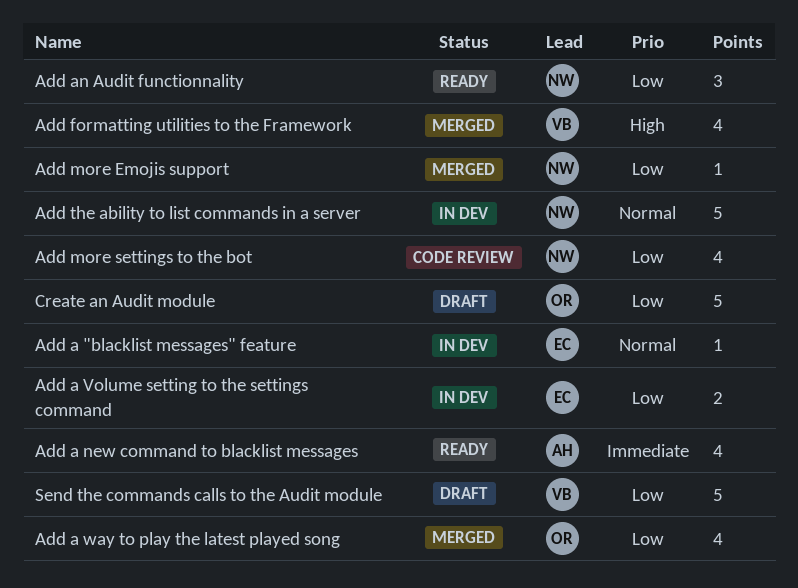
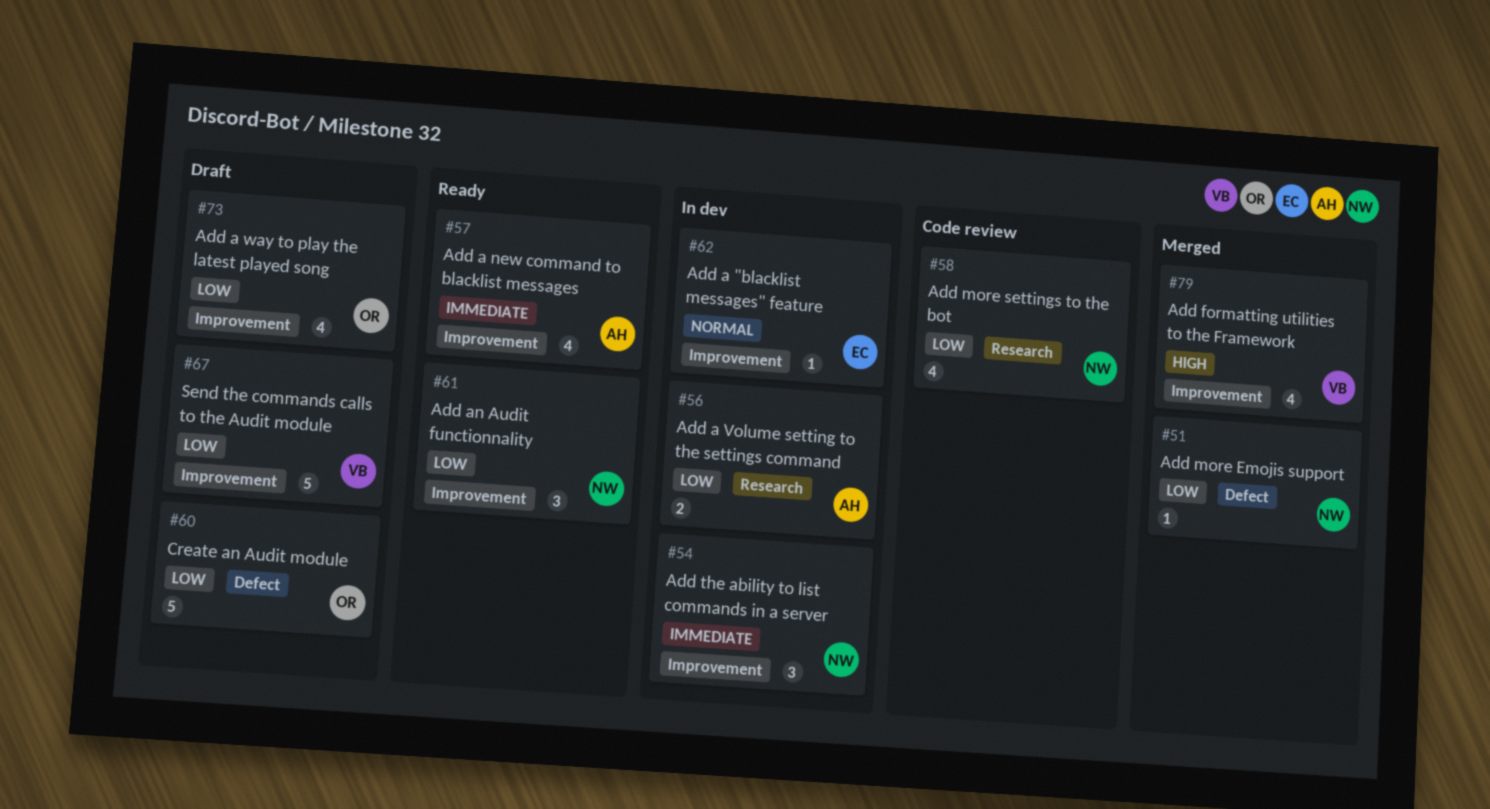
Add a Volume setting to the settings command, owner: EC -> AH
Add a way to play the latest played song, status: Merged -> Draft
Add the ability to list commands in a server, priority: Normal -> Immediate
Add the ability to list commands in a server, estimate: 5 -> 3

